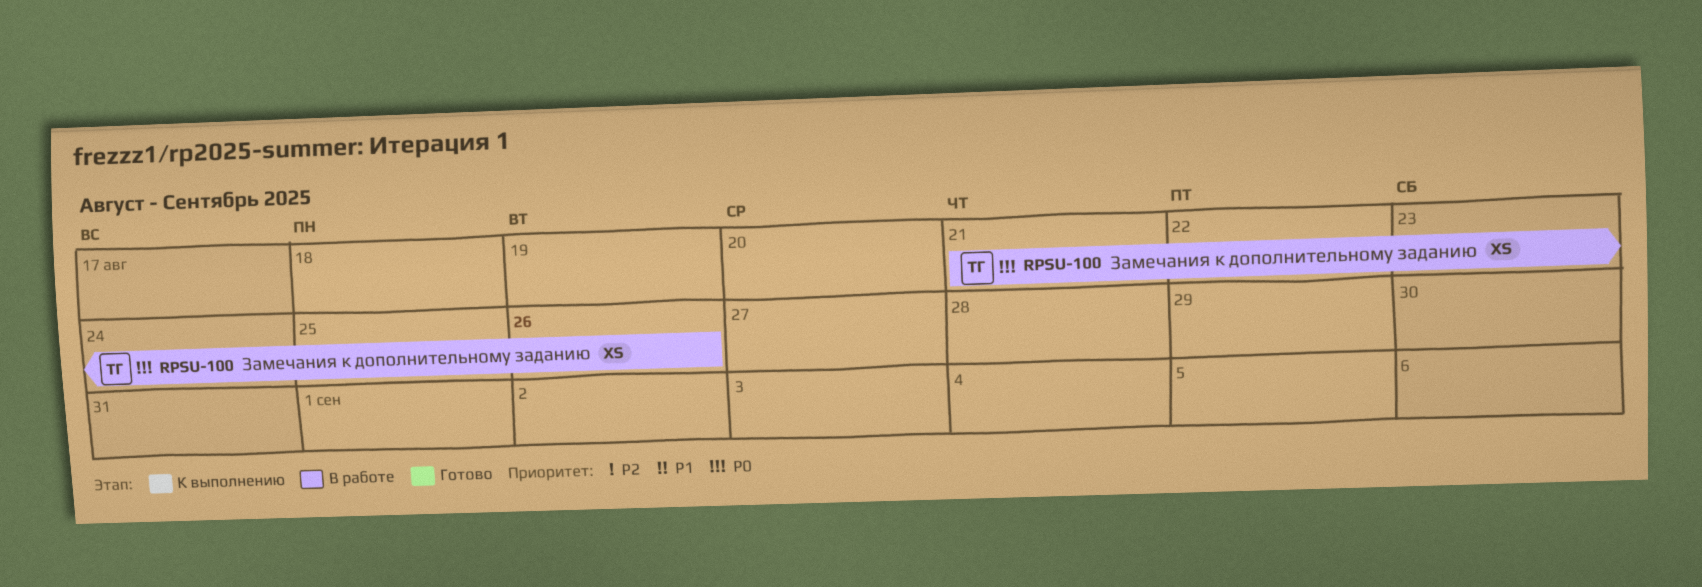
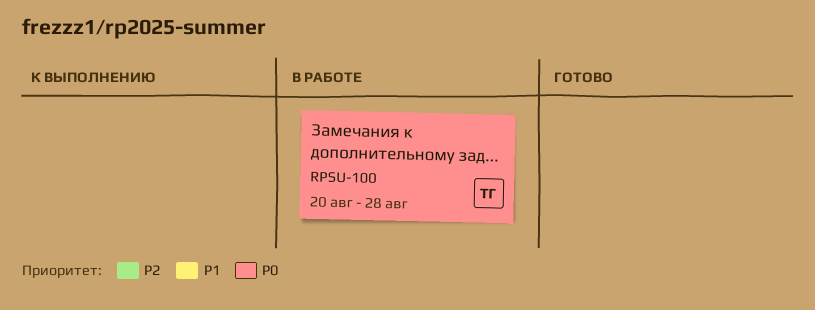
RPSU-100, start: Aug 21 -> Aug 20
RPSU-100, due: Aug 26 -> Aug 28

